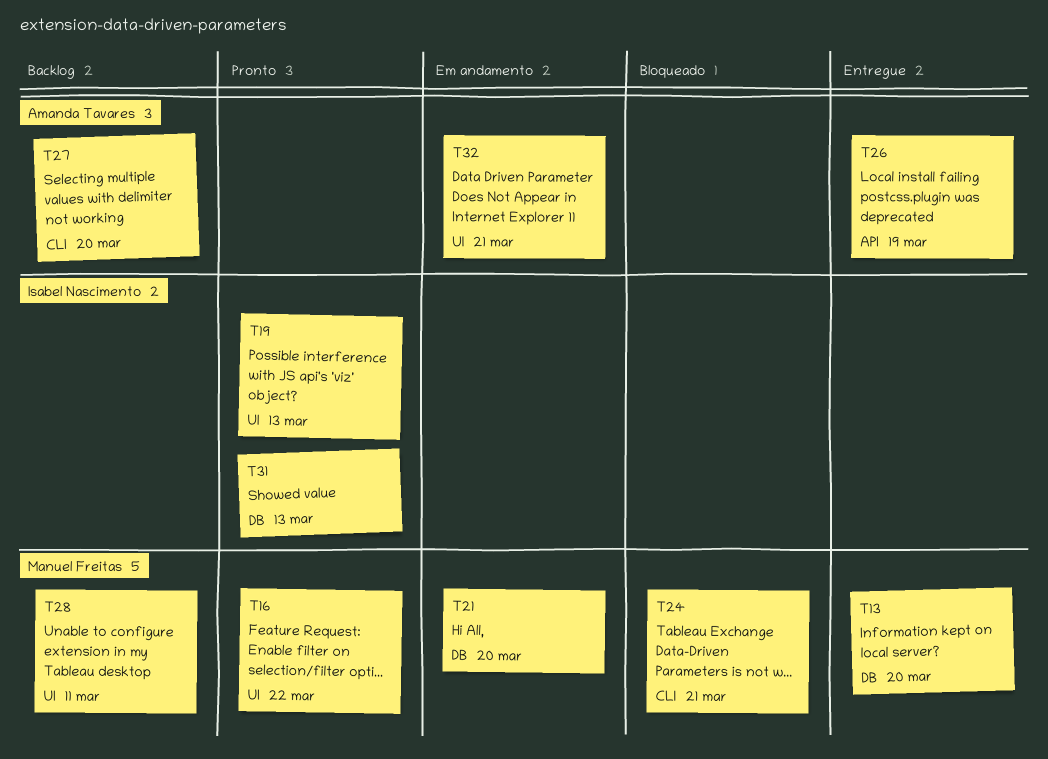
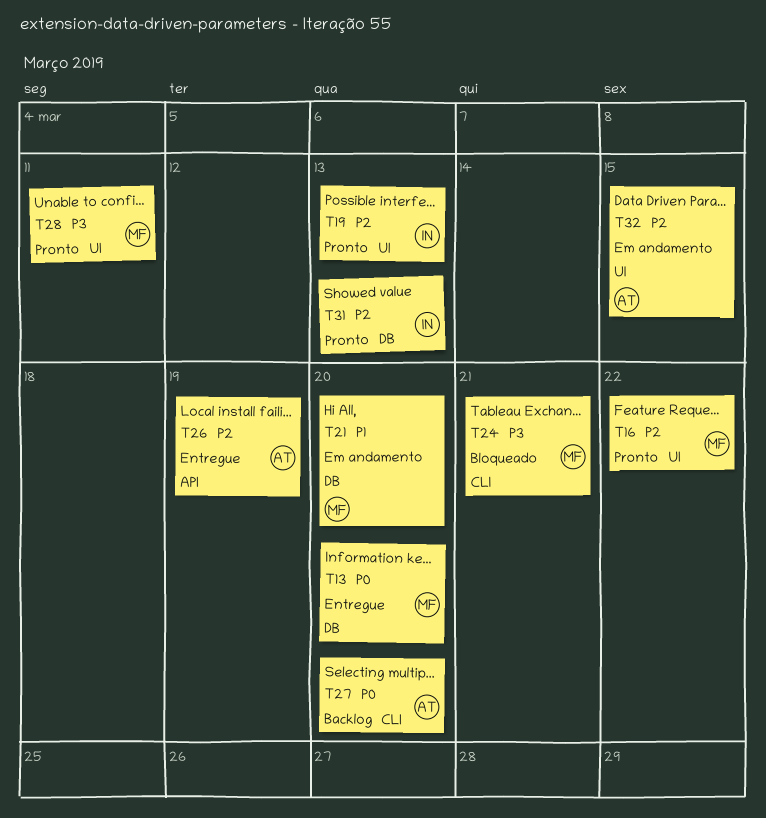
T28, status: Backlog -> Pronto
T32, due: Mar 21 -> Mar 15

